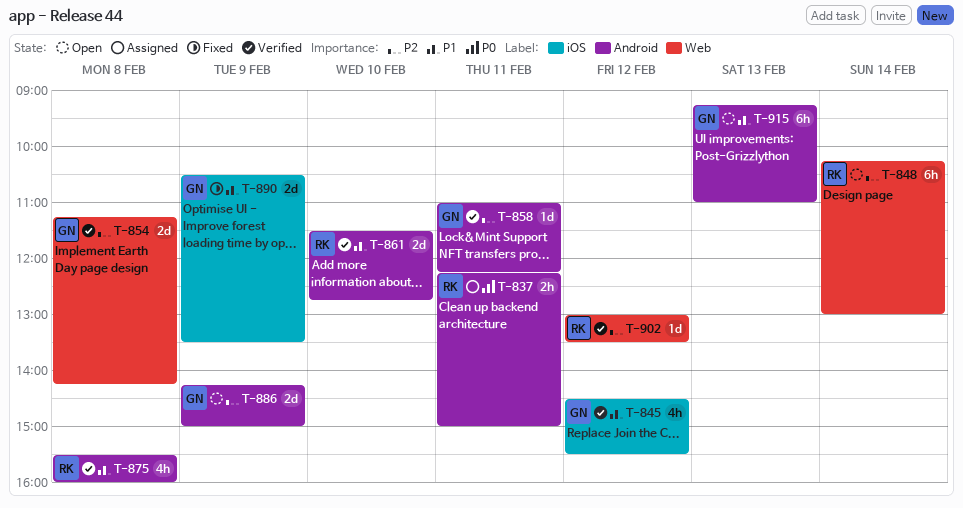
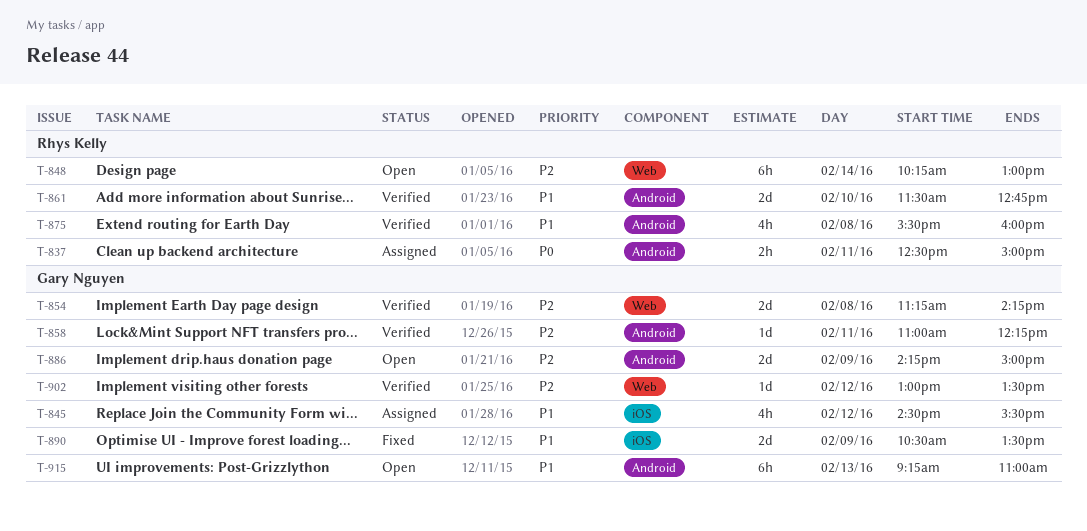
T-837, begins: 12:15 -> 12:30
T-845, status: Verified -> Assigned
T-902, owner: Rhys Kelly -> Gary Nguyen

